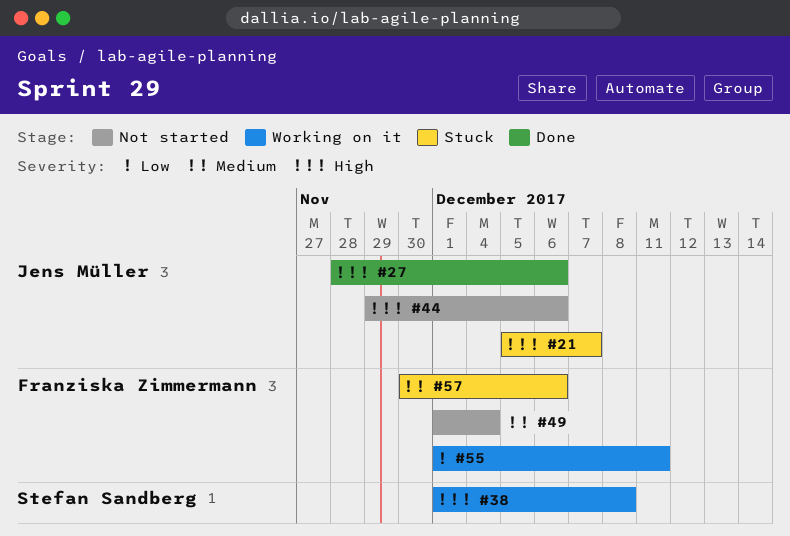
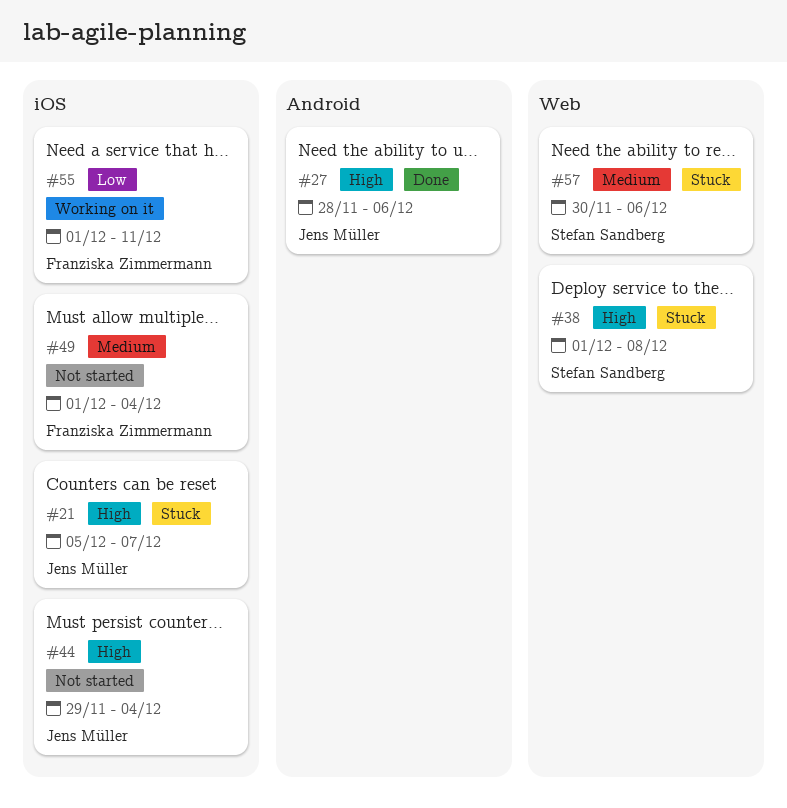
#38, status: Working on it -> Stuck
#44, due: Dec 6 -> Dec 4
#57, owner: Franziska Zimmermann -> Stefan Sandberg

